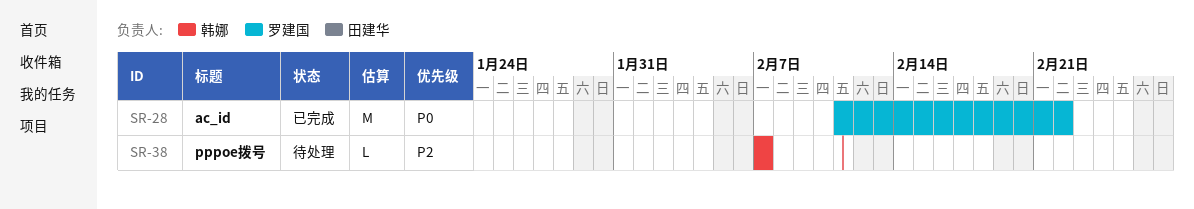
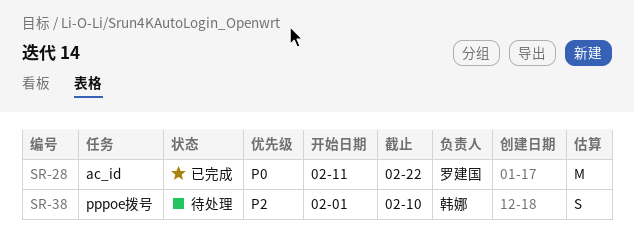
SR-38, estimate: L -> S
SR-38, start: Feb 7 -> Feb 1
SR-38, due: Feb 7 -> Feb 10

